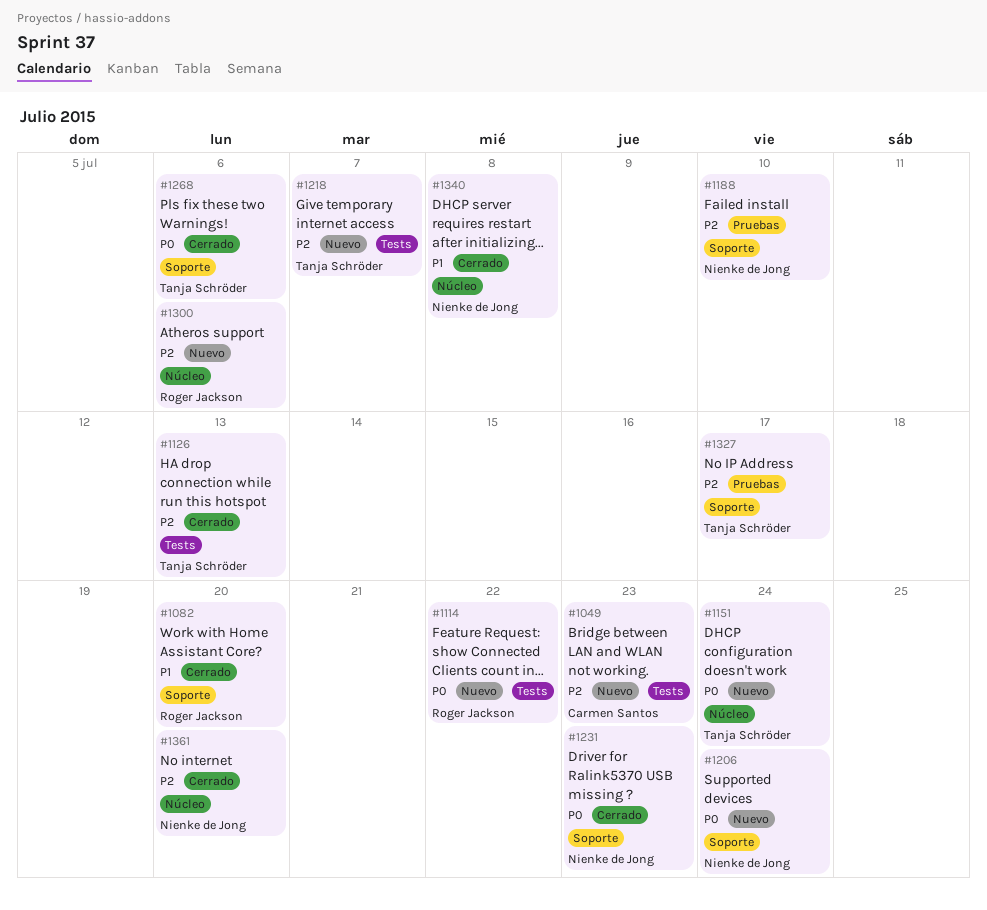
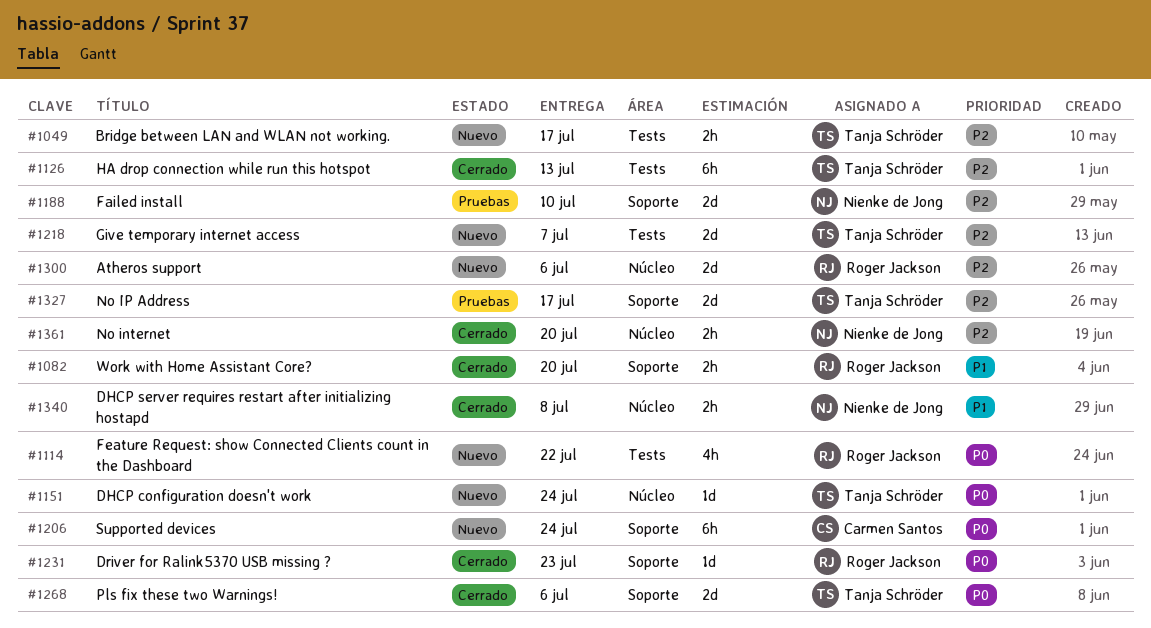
#1049, owner: Carmen Santos -> Tanja Schröder
#1049, due: Jul 23 -> Jul 17
#1206, owner: Nienke de Jong -> Carmen Santos
#1231, owner: Nienke de Jong -> Roger Jackson

